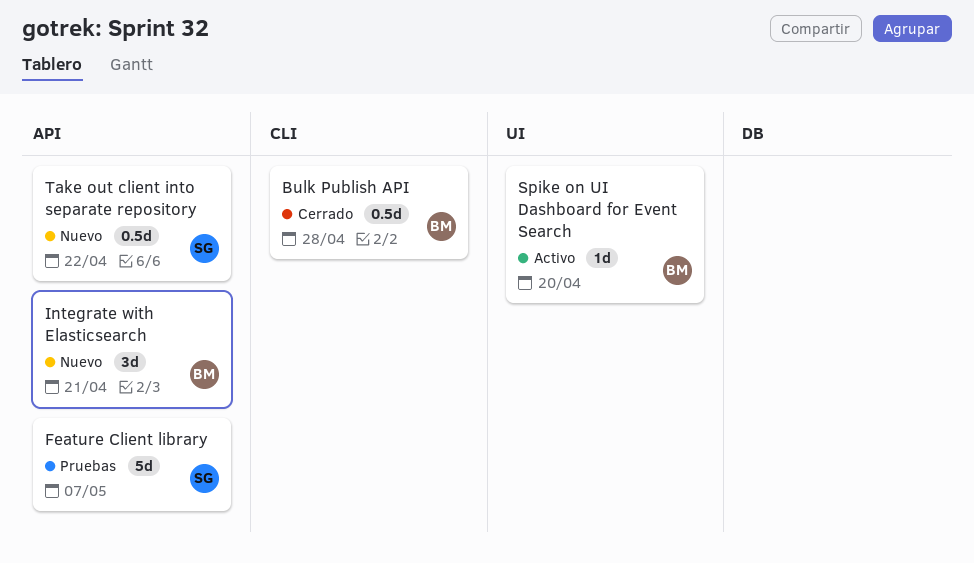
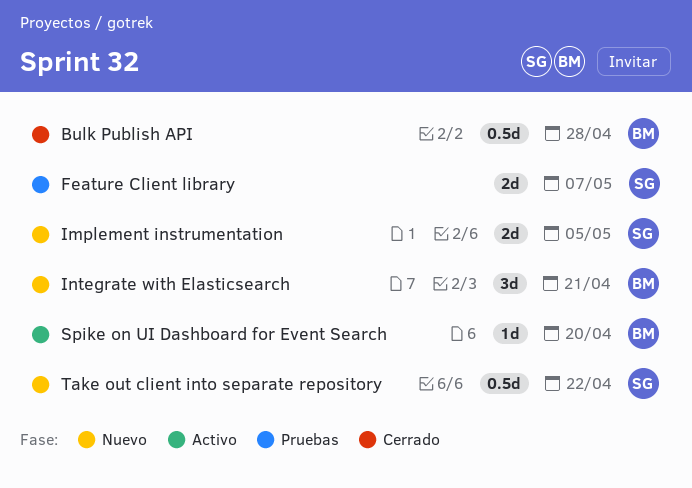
Feature Client library, estimate: 5d -> 2d
Implement instrumentation: none -> present

